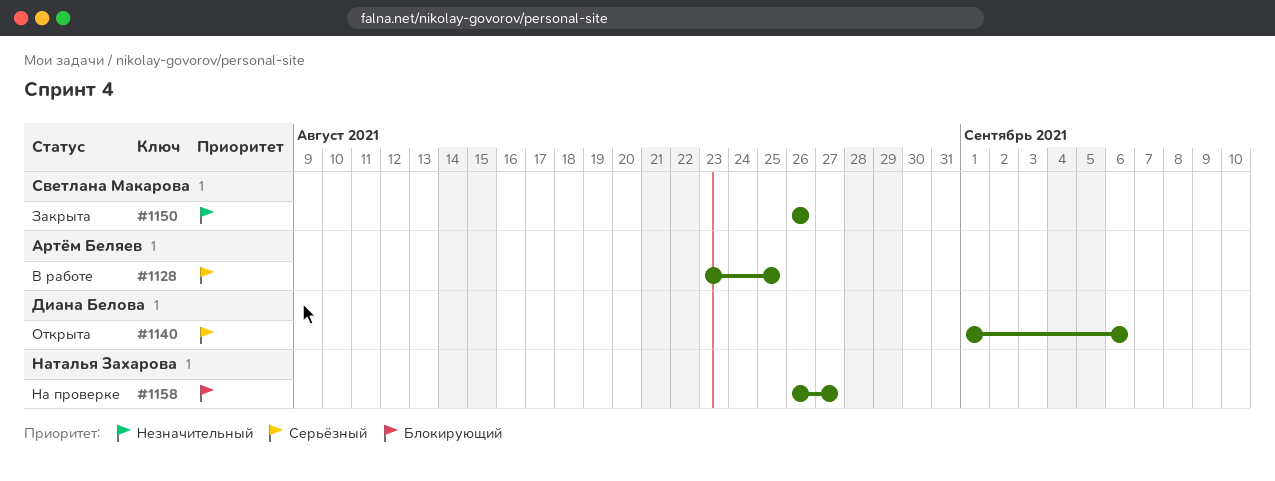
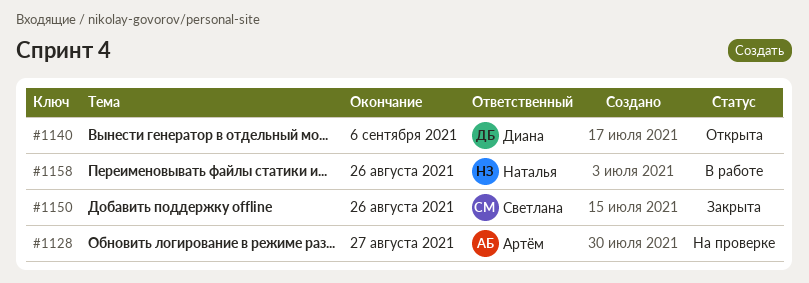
#1128, status: В работе -> На проверке
#1128, due: Aug 25 -> Aug 27
#1158, status: На проверке -> В работе
#1158, due: Aug 27 -> Aug 26

